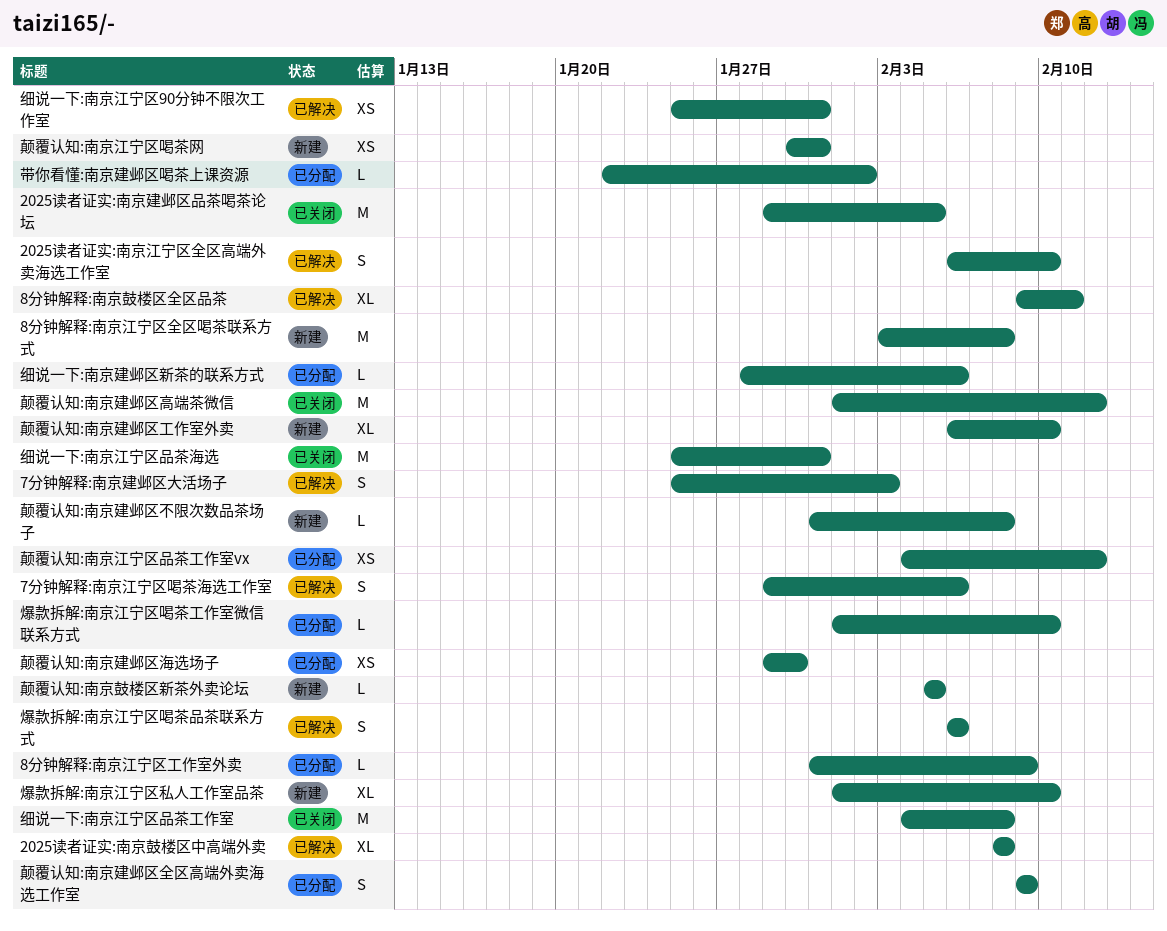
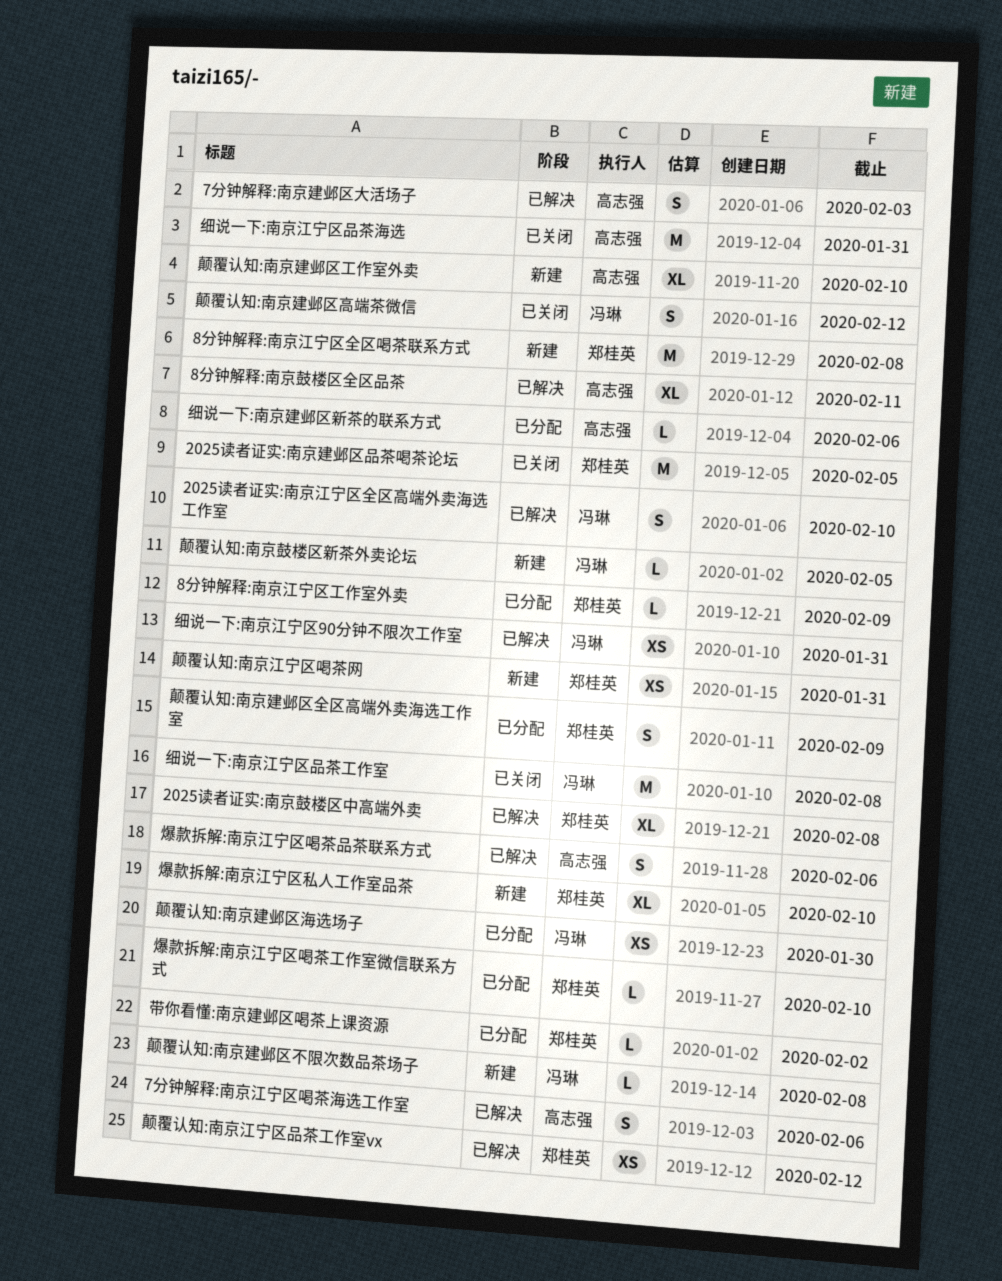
颠覆认知:南京建邺区高端茶微信, estimate: M -> S
颠覆认知:南京江宁区品茶工作室vx, status: 已分配 -> 已解决

